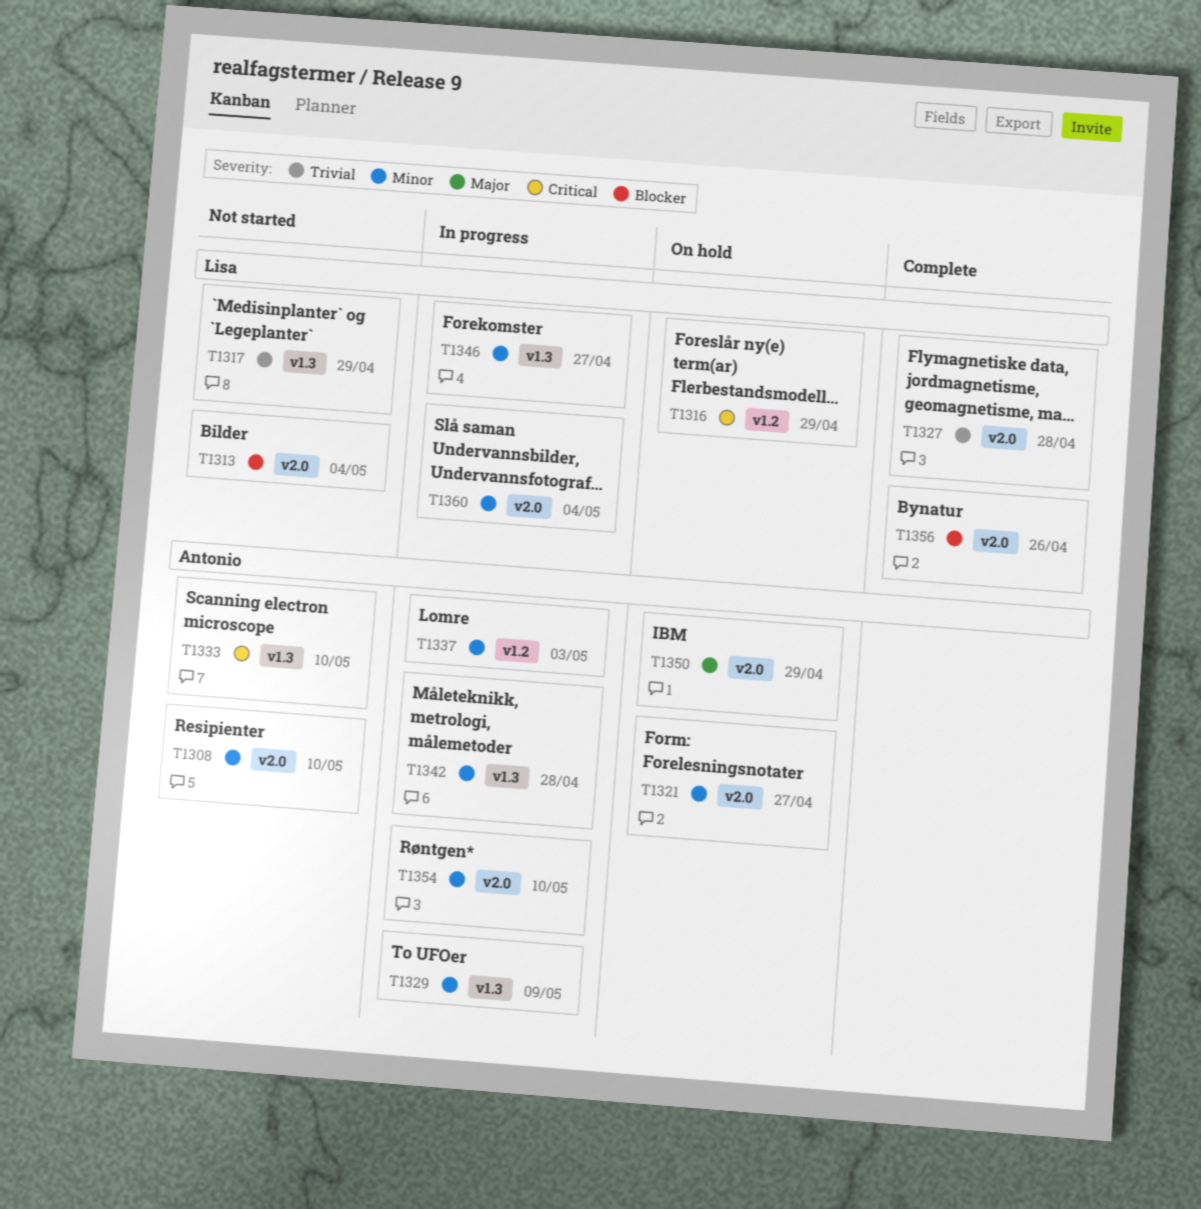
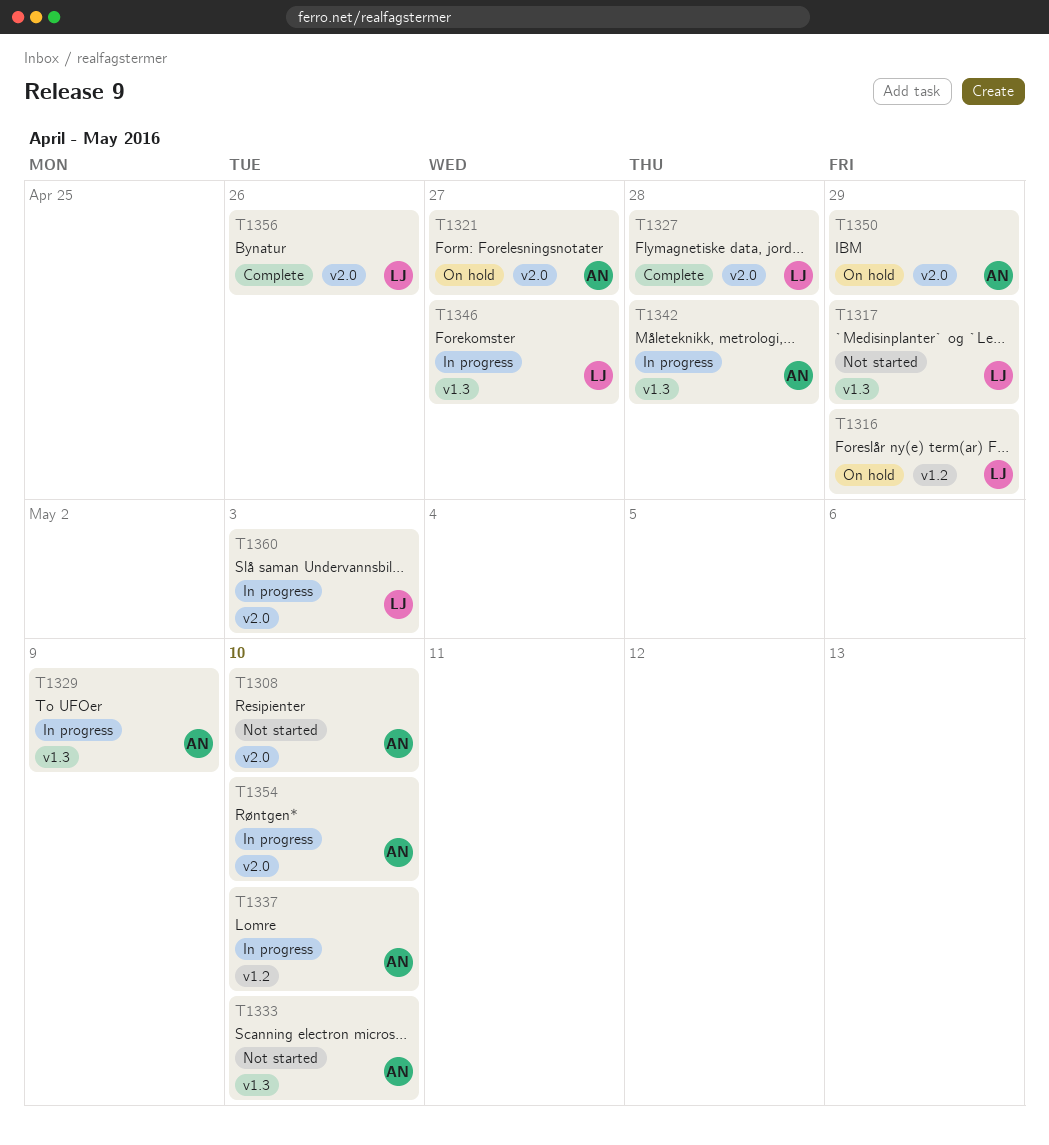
T1313: present -> none
T1337, due: May 3 -> May 10
T1360, due: May 4 -> May 3

